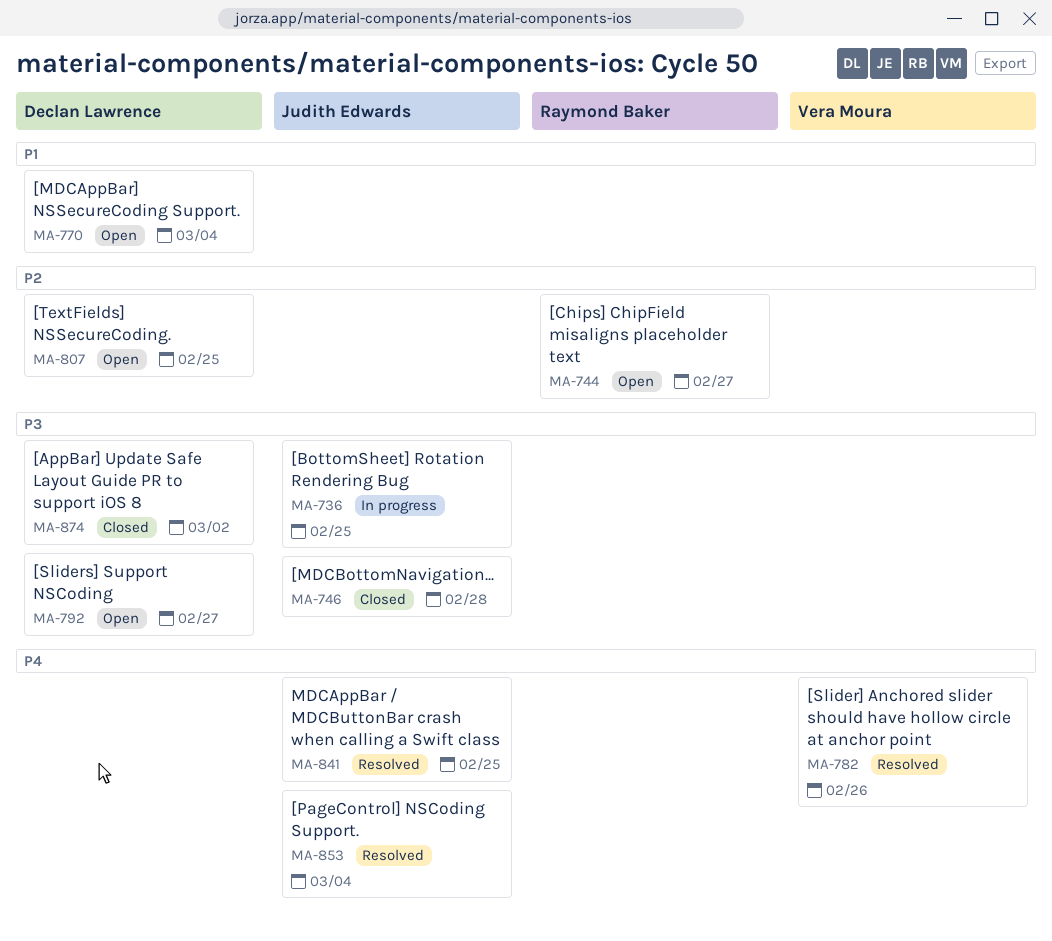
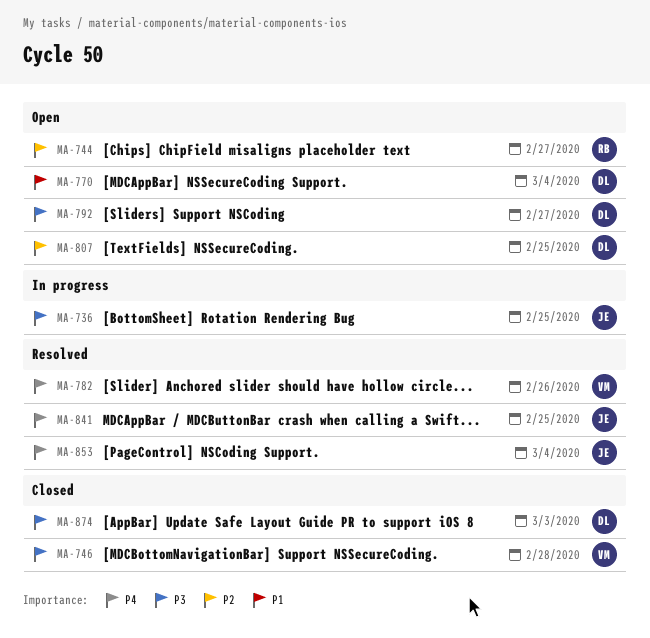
MA-746, owner: Judith Edwards -> Vera Moura
MA-874, due: Mar 2 -> Mar 3

